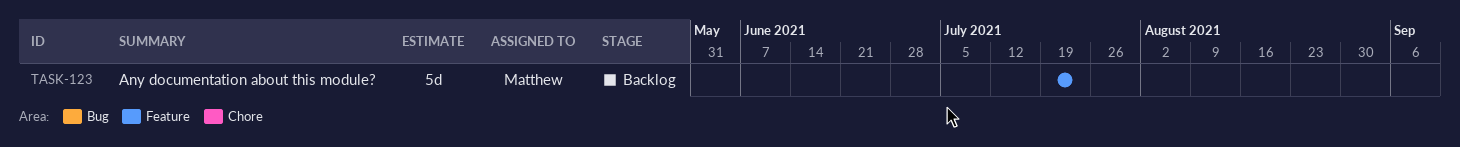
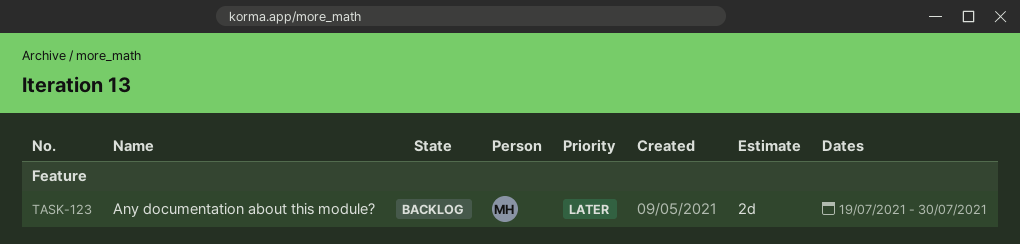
TASK-123, estimate: 5d -> 2d
TASK-123, due: Jul 23 -> Jul 30

